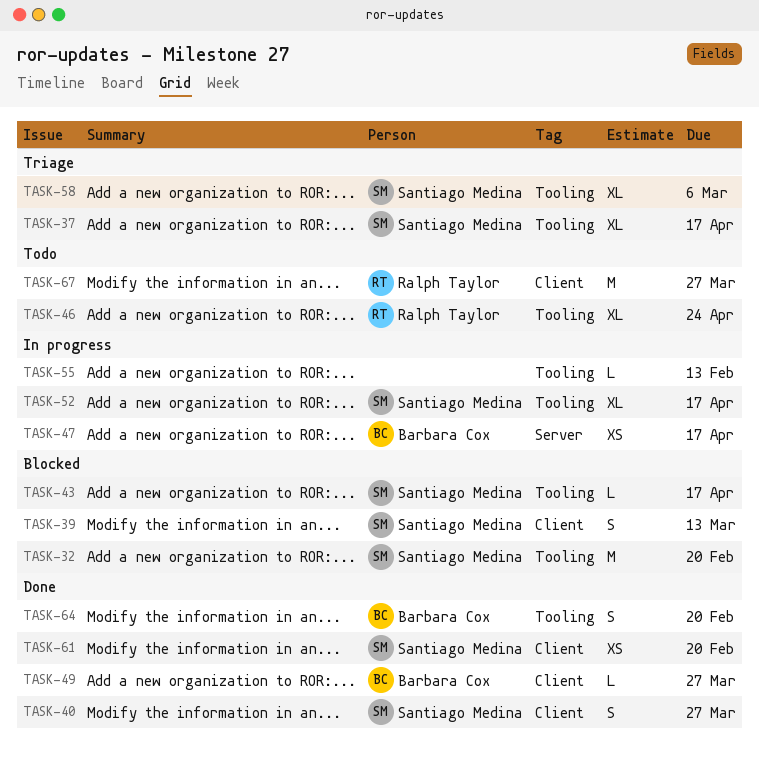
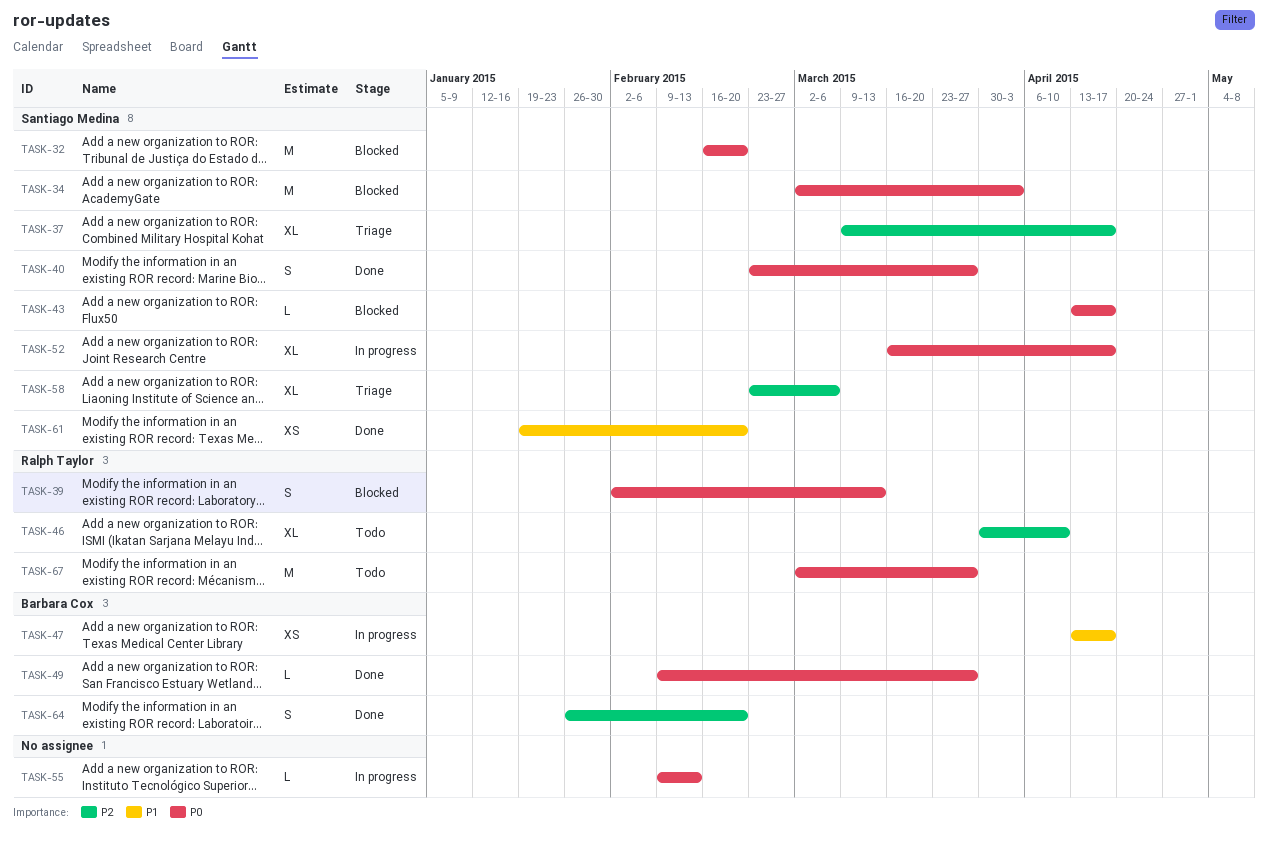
TASK-34: none -> present
TASK-39, owner: Santiago Medina -> Ralph Taylor
TASK-46, due: Apr 24 -> Apr 10

